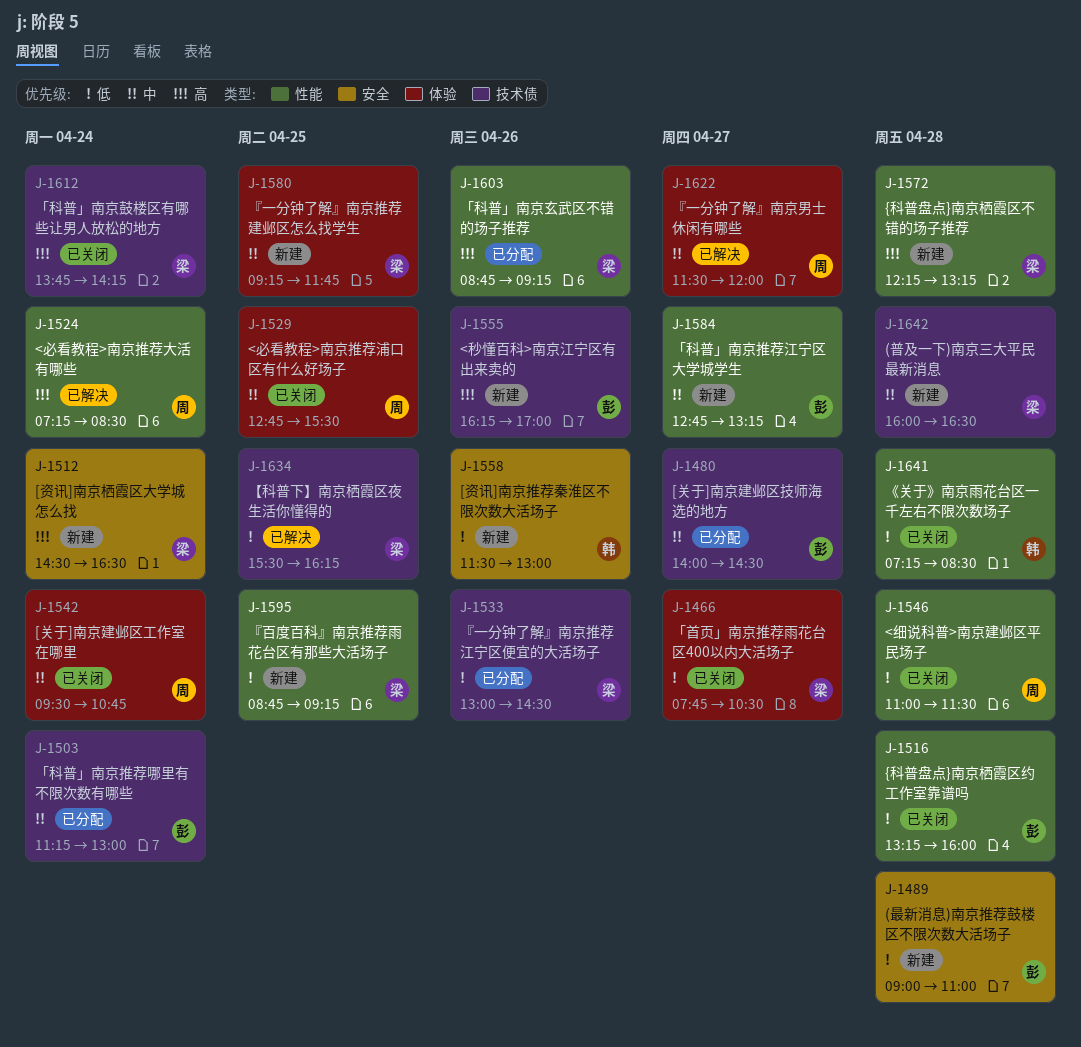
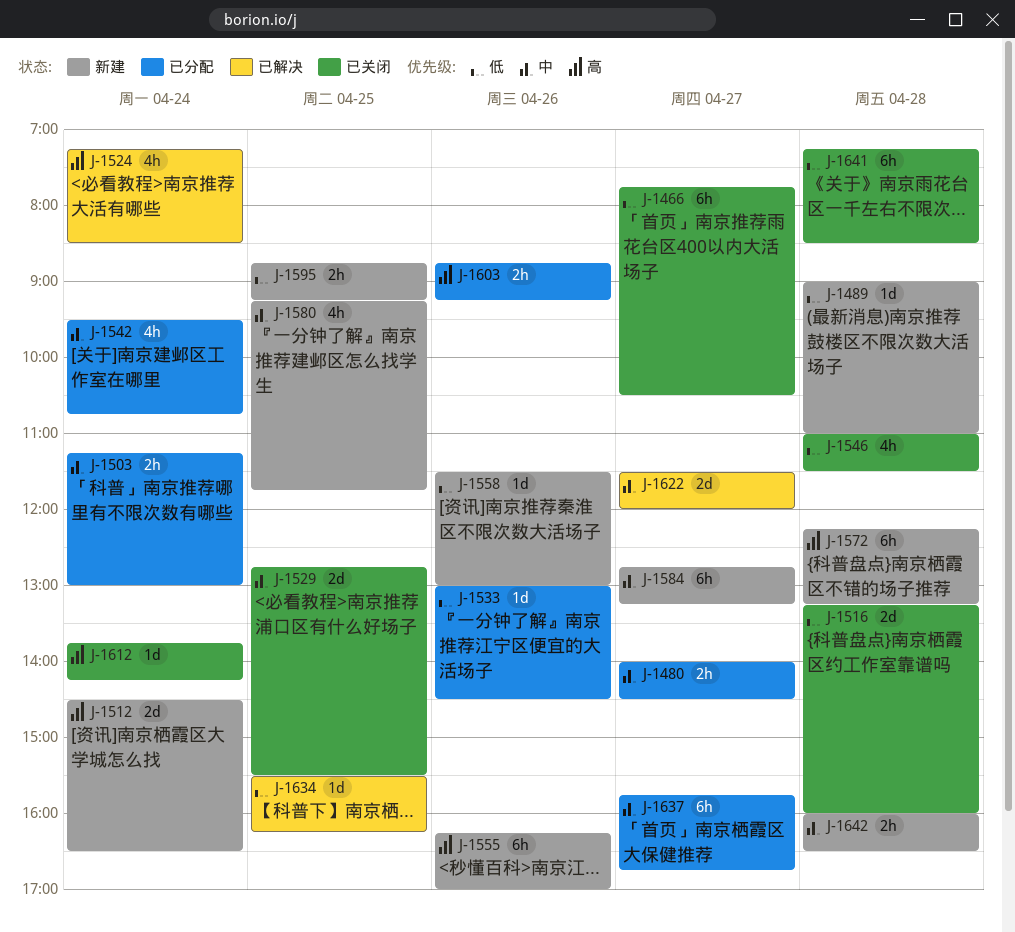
J-1542, status: 已关闭 -> 已分配
J-1637: none -> present

